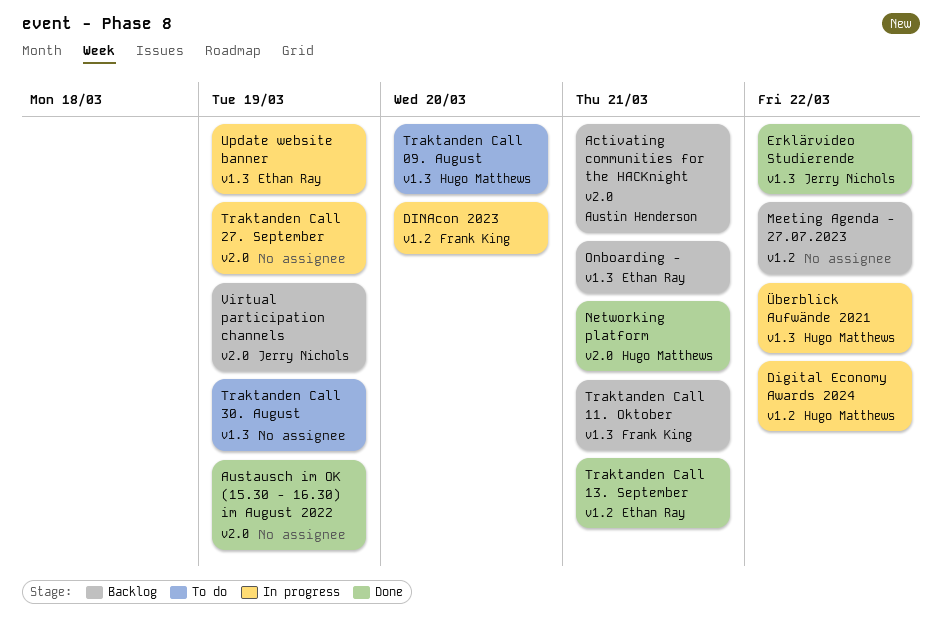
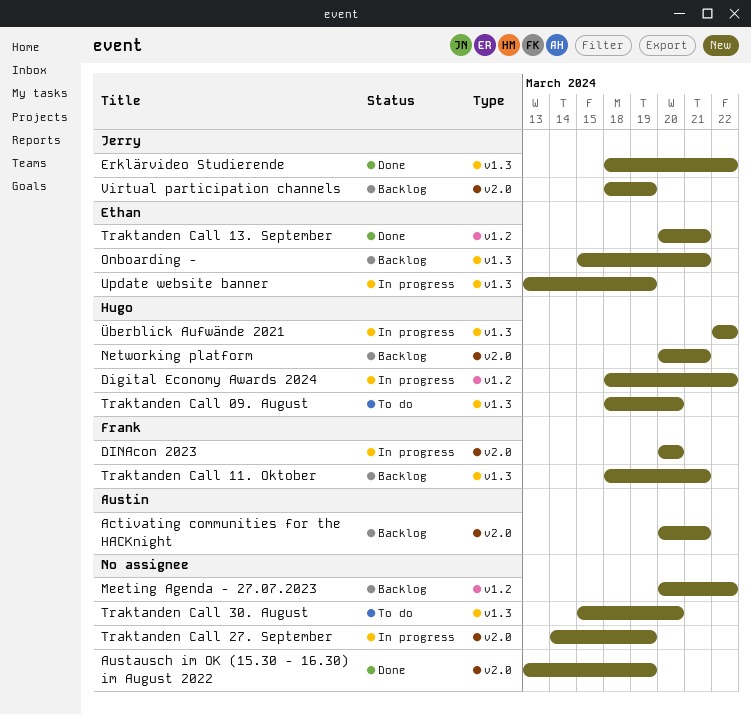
DINAcon 2023, label: v1.2 -> v2.0
Networking platform, status: Done -> Backlog
Traktanden Call 30. August, due: Mar 19 -> Mar 20

